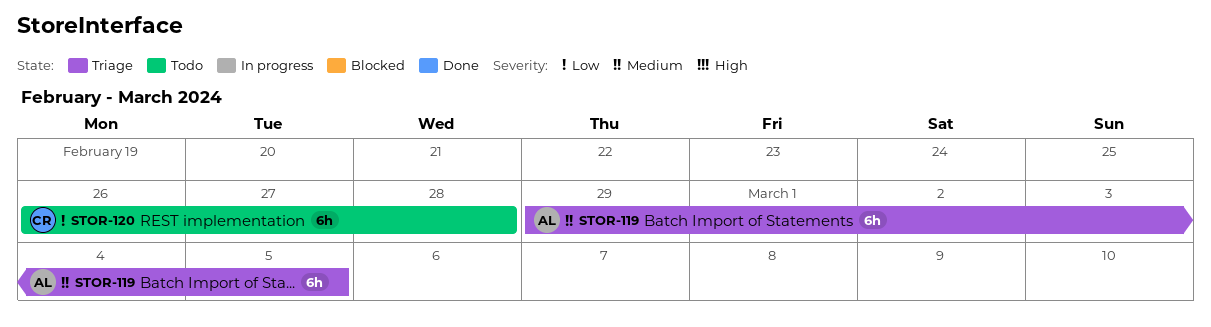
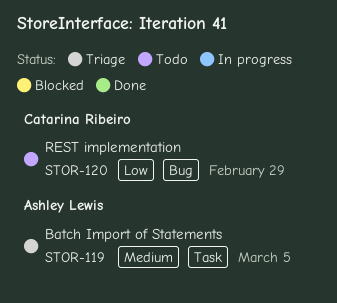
STOR-120, due: Feb 28 -> Feb 29

